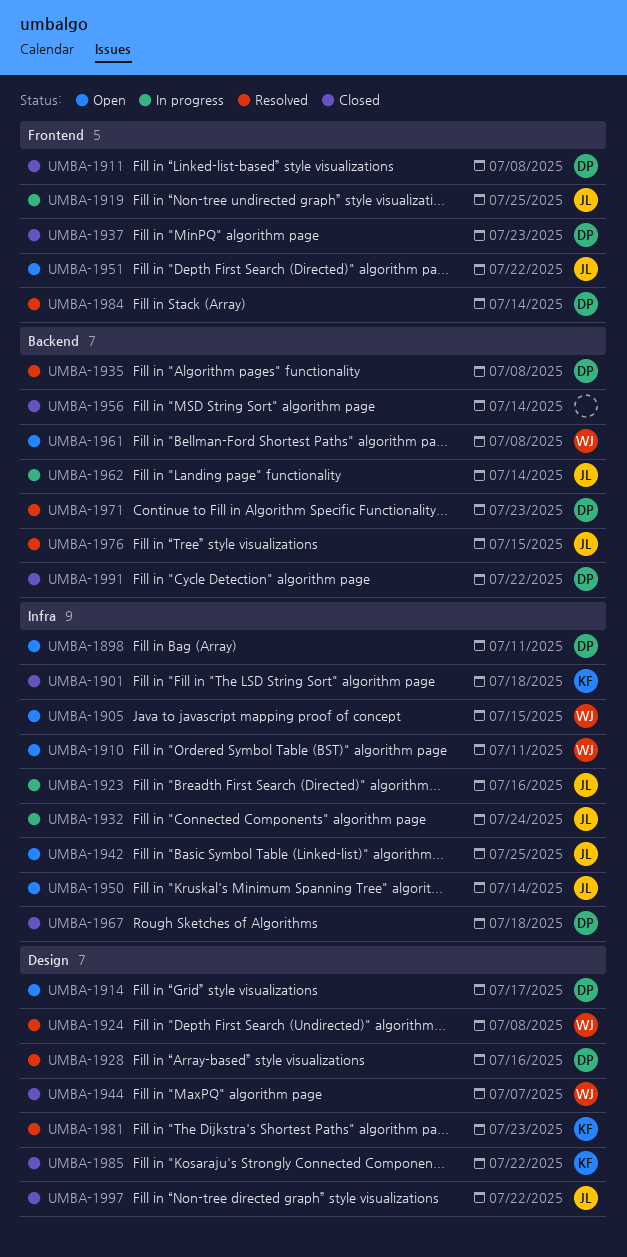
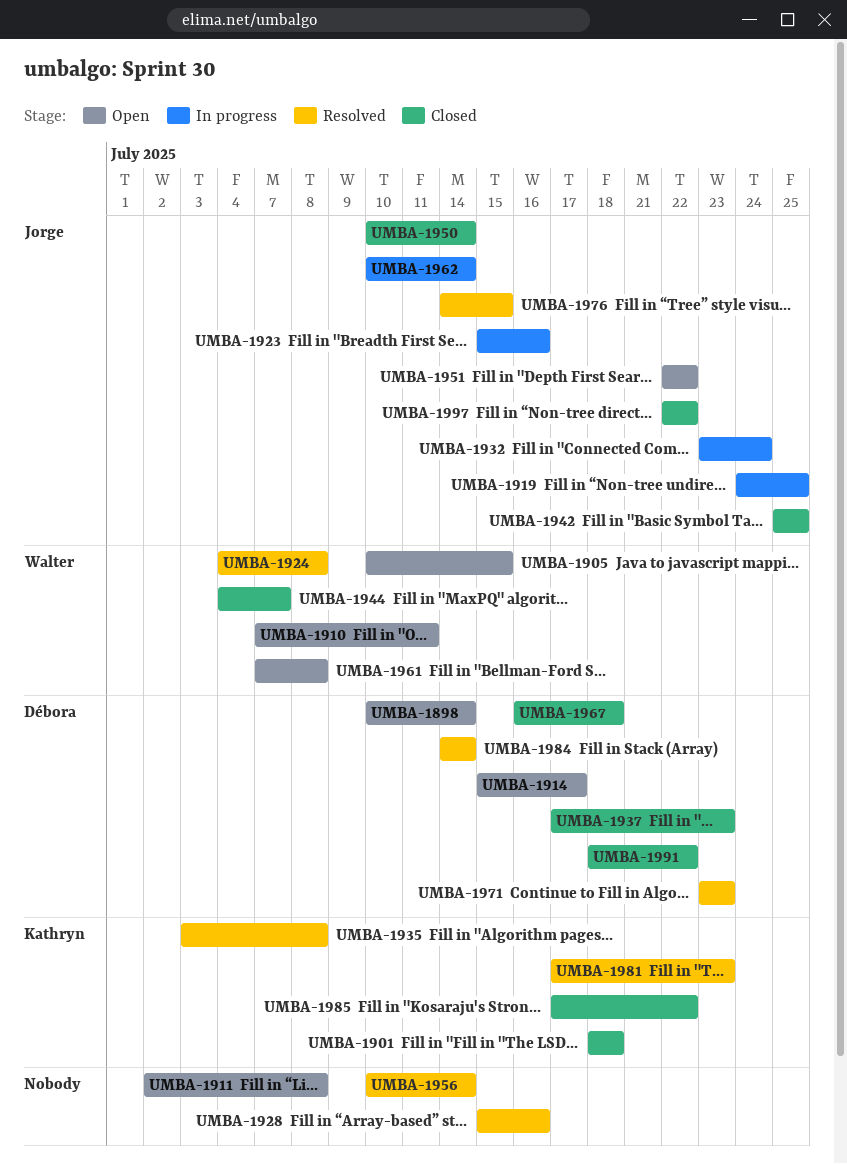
UMBA-1898, due: Jul 11 -> Jul 14
UMBA-1911, status: Closed -> Open
UMBA-1911, owner: Débora -> none
UMBA-1928, owner: Débora -> none
UMBA-1935, owner: Débora -> Kathryn
UMBA-1942, status: Open -> Closed
UMBA-1950, status: Open -> Closed
UMBA-1956, status: Closed -> Resolved

